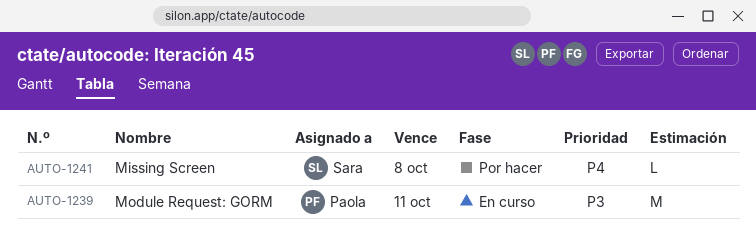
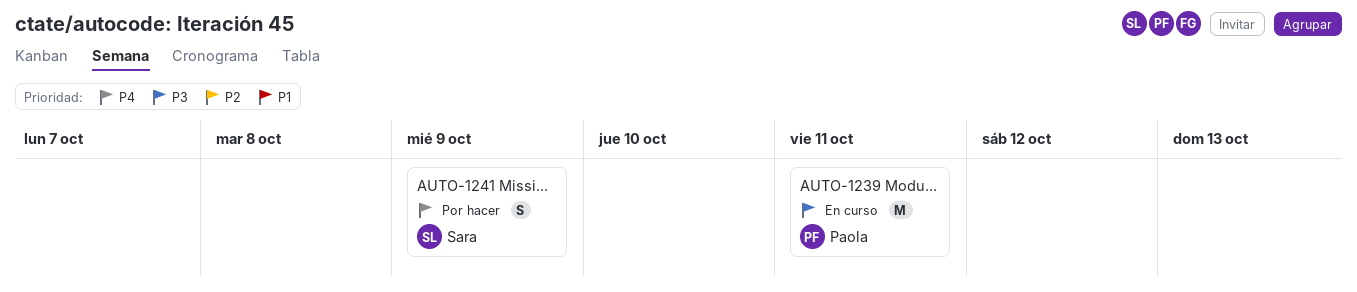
AUTO-1241, estimate: L -> S
AUTO-1241, due: Oct 8 -> Oct 9

